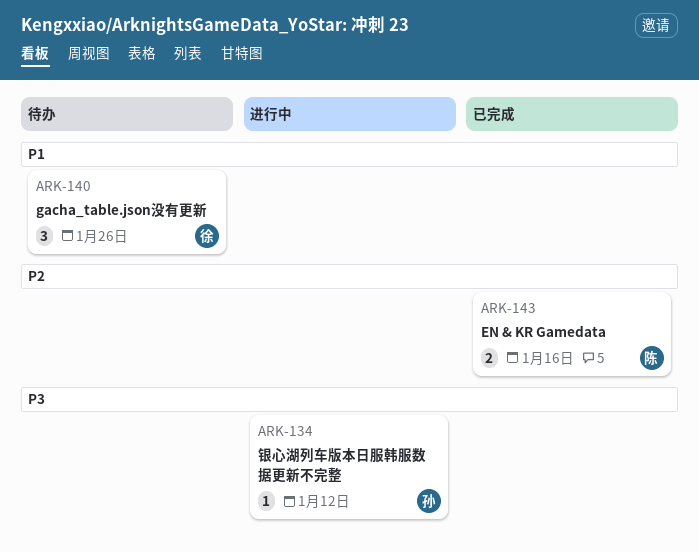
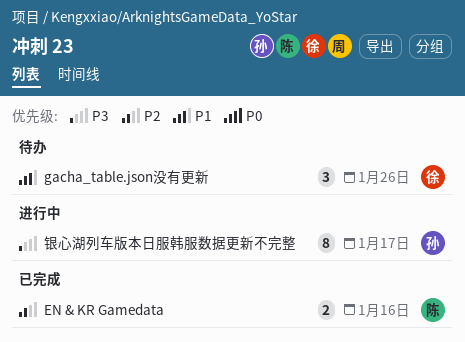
银心湖列车版本日服韩服数据更新不完整, estimate: 1 -> 8
银心湖列车版本日服韩服数据更新不完整, due: Jan 12 -> Jan 17

